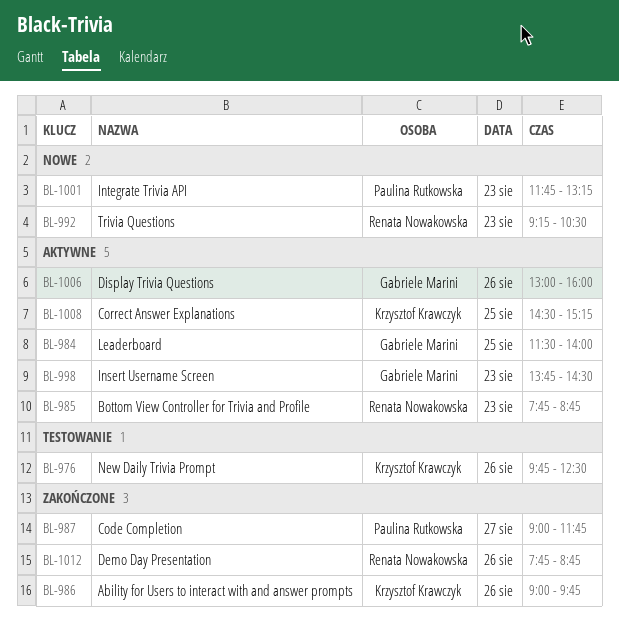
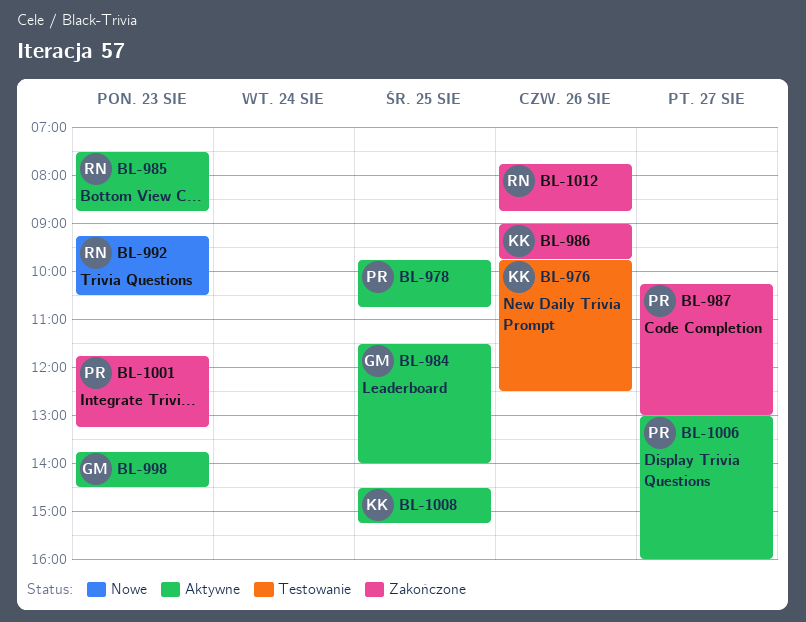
BL-978: none -> present
BL-985, begins: 07:45 -> 07:30
BL-987, begins: 09:00 -> 10:15
BL-987, ends: 11:45 -> 13:00
BL-1001, status: Nowe -> Zakończone
BL-1006, owner: Gabriele Marini -> Paulina Rutkowska
BL-1006, day: Aug 26 -> Aug 27

